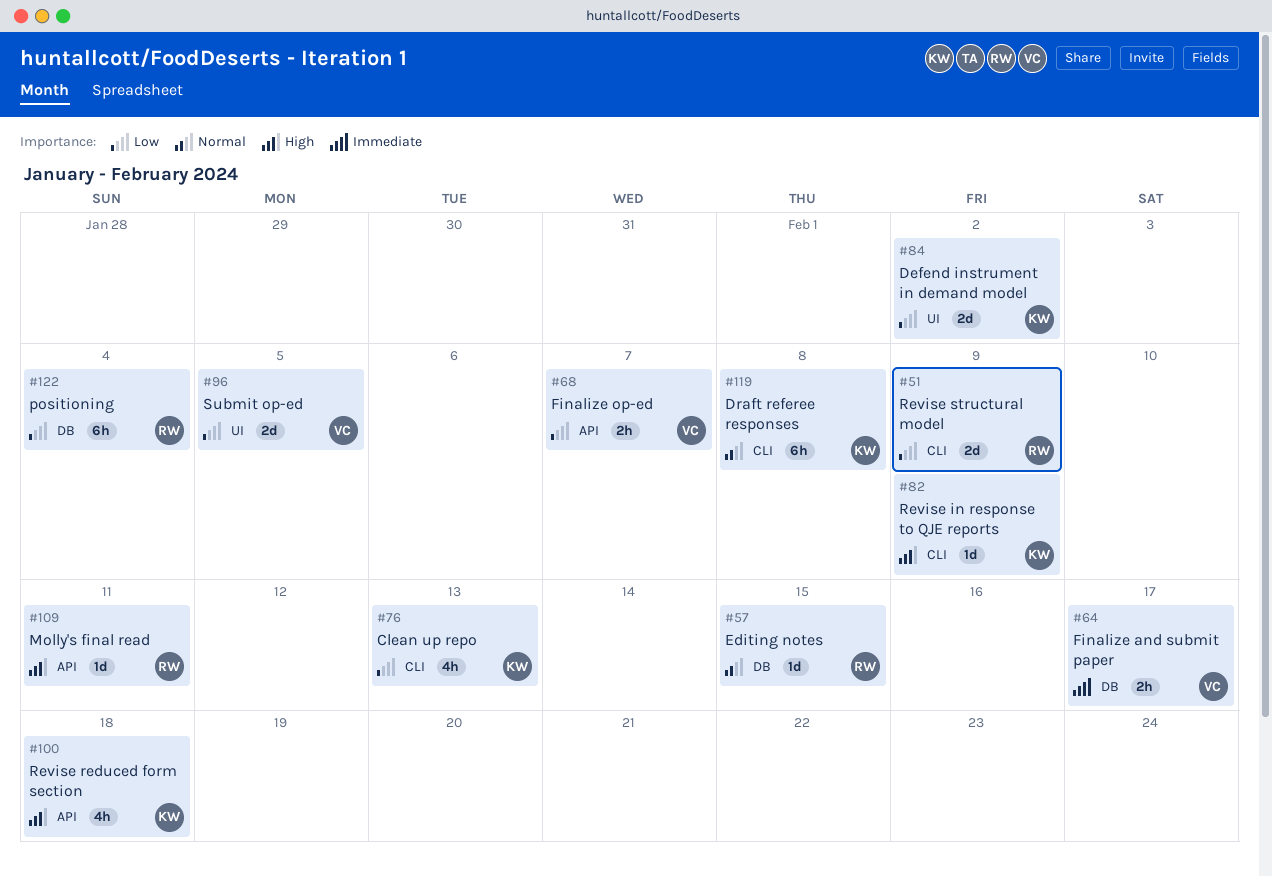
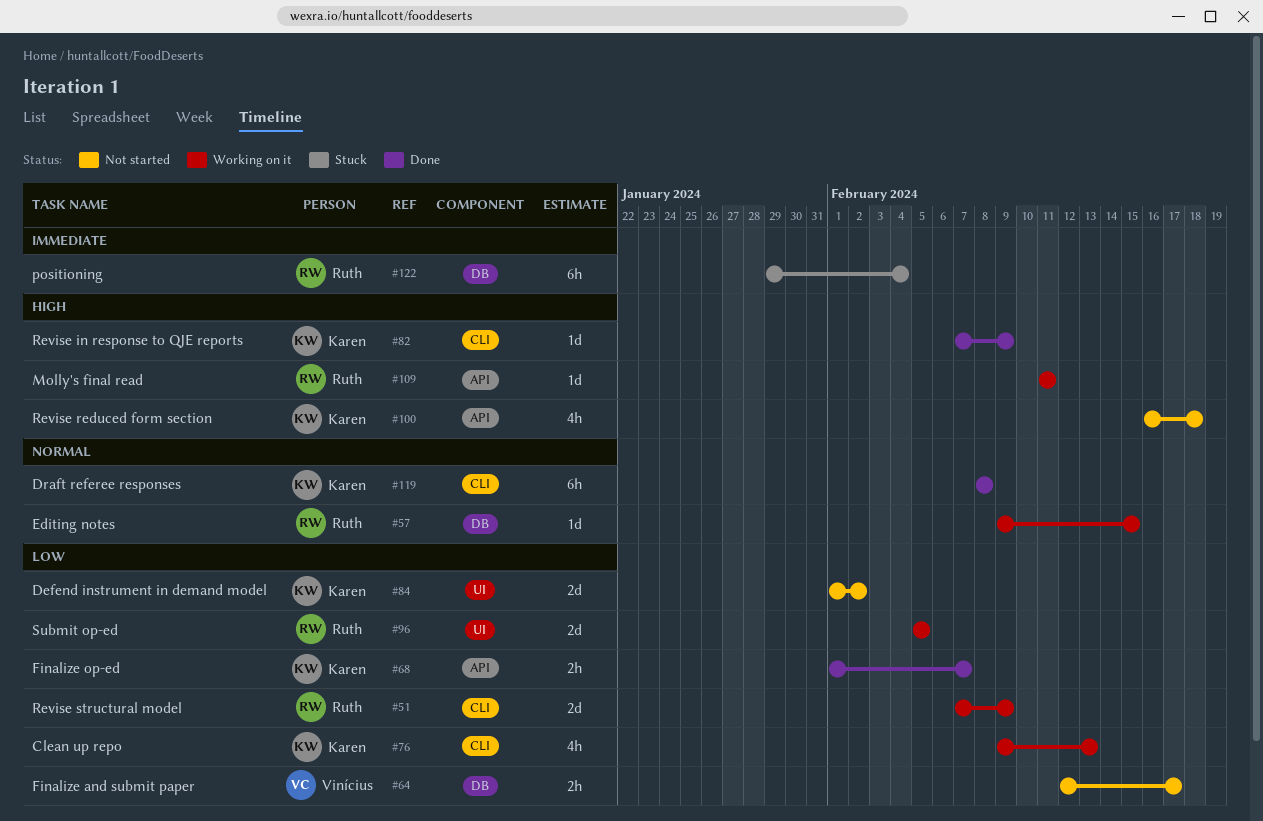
#64, priority: Immediate -> Low
#68, owner: Vinícius -> Karen
#96, owner: Vinícius -> Ruth
#122, priority: Low -> Immediate

